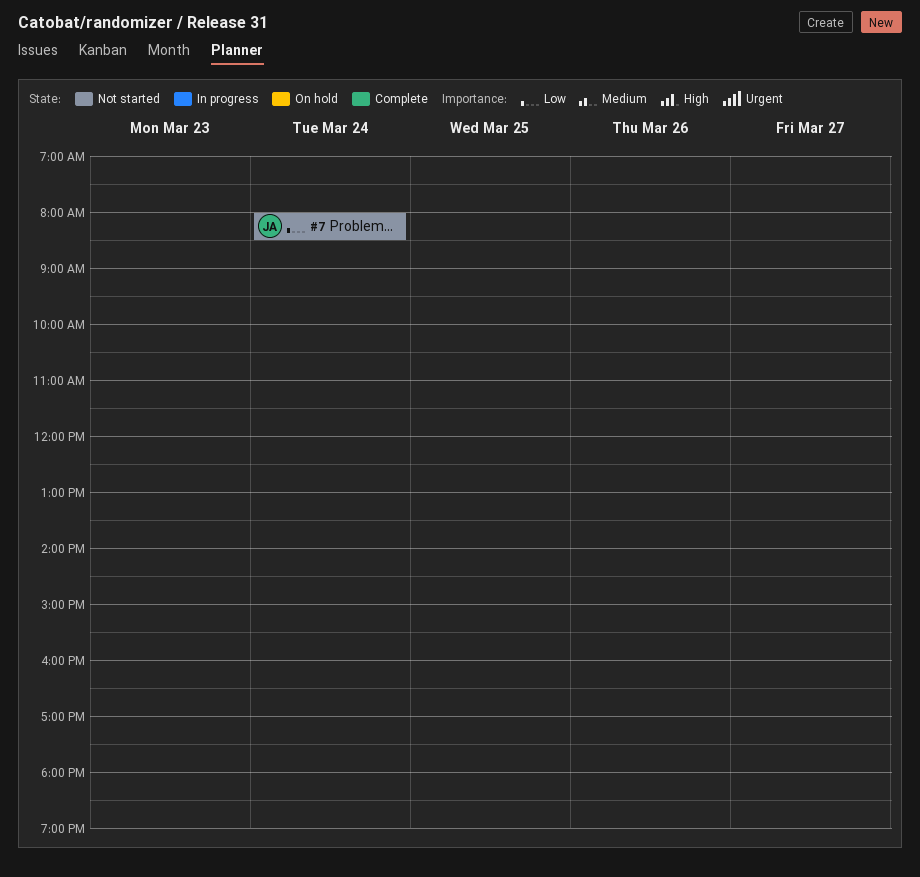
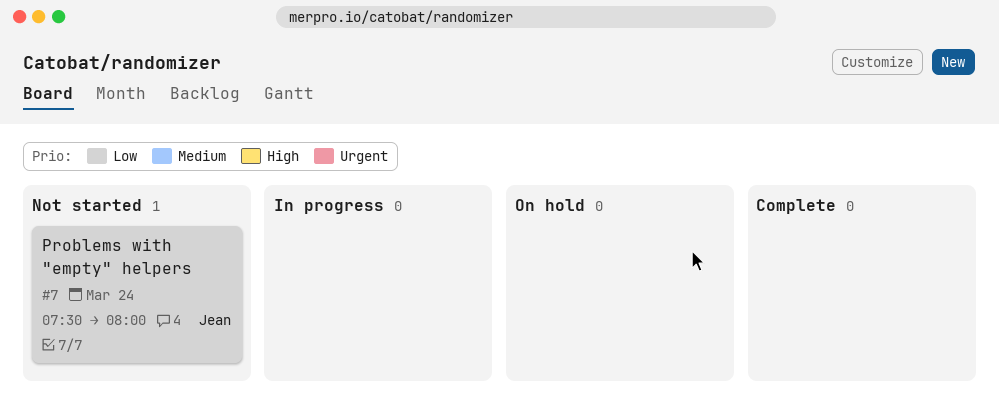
#7, begins: 08:00 -> 07:30
#7, ends: 08:30 -> 08:00

